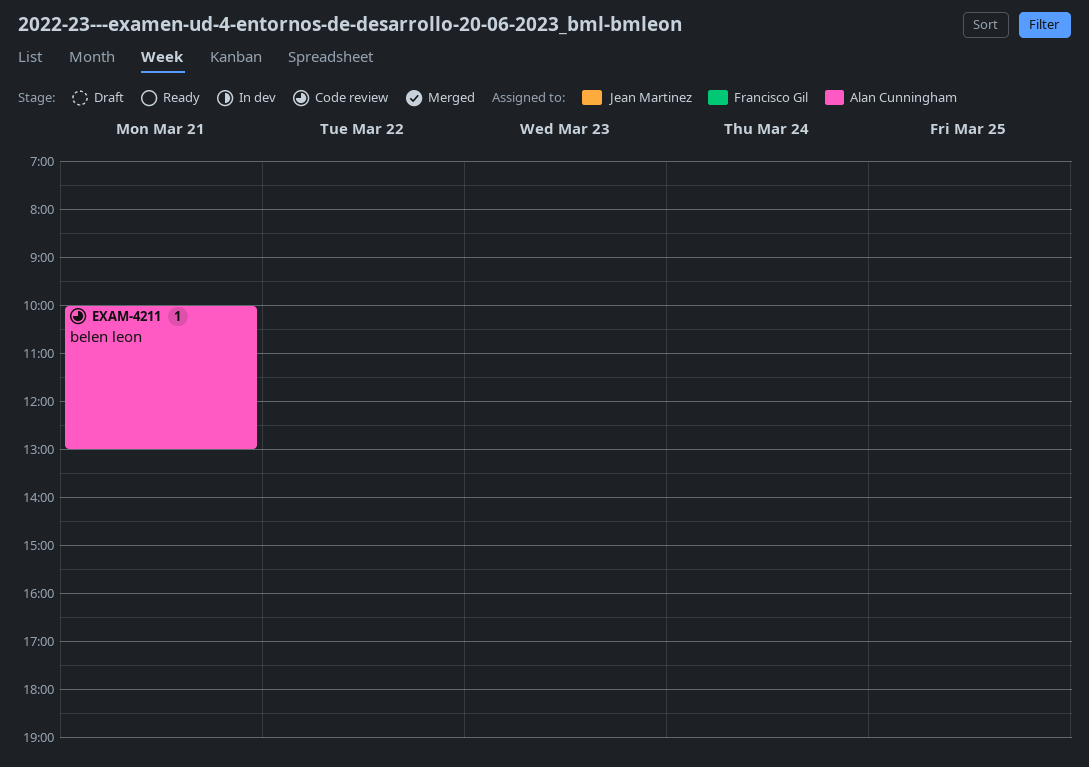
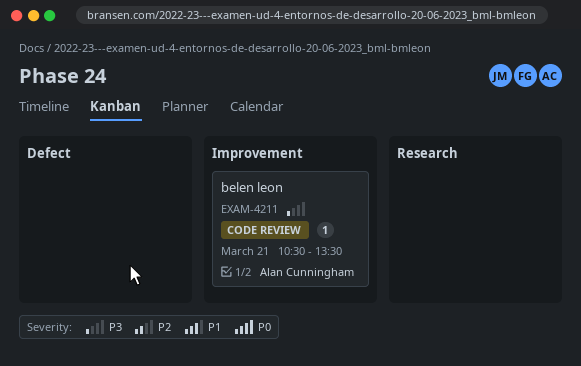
EXAM-4211, begins: 10:00 -> 10:30
EXAM-4211, ends: 13:00 -> 13:30

